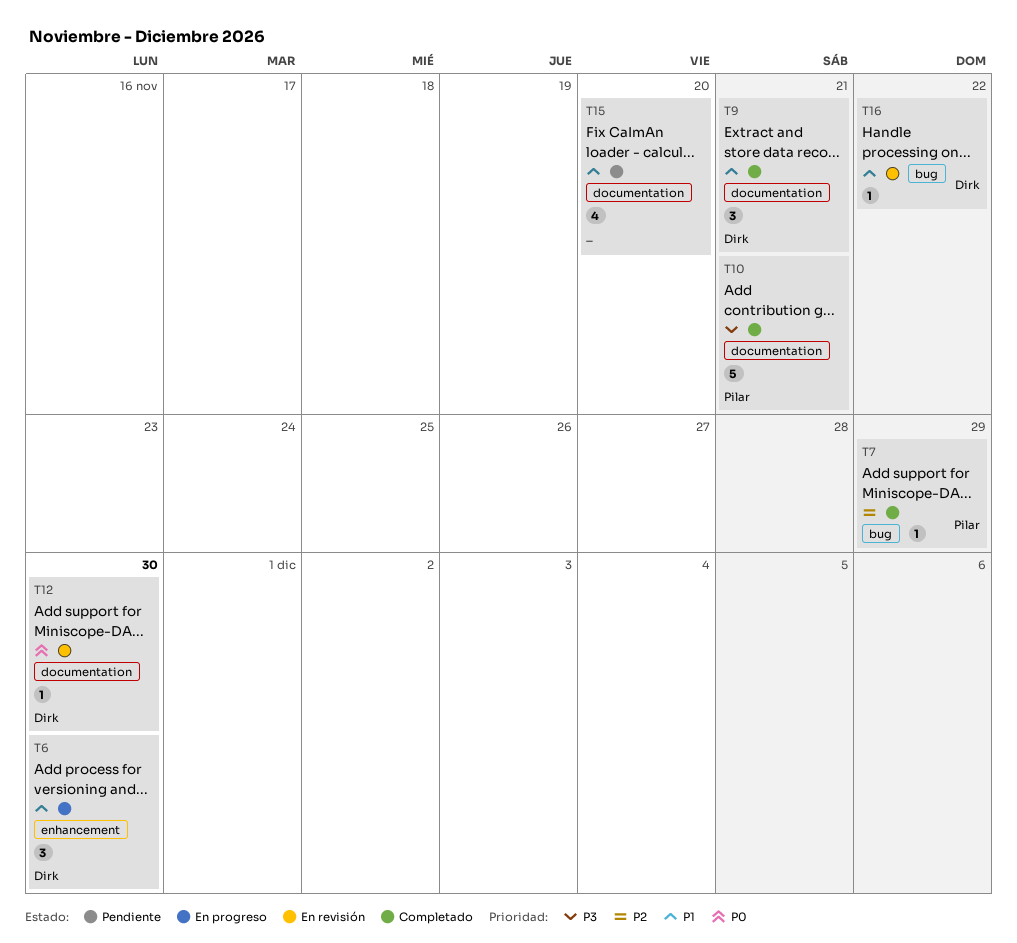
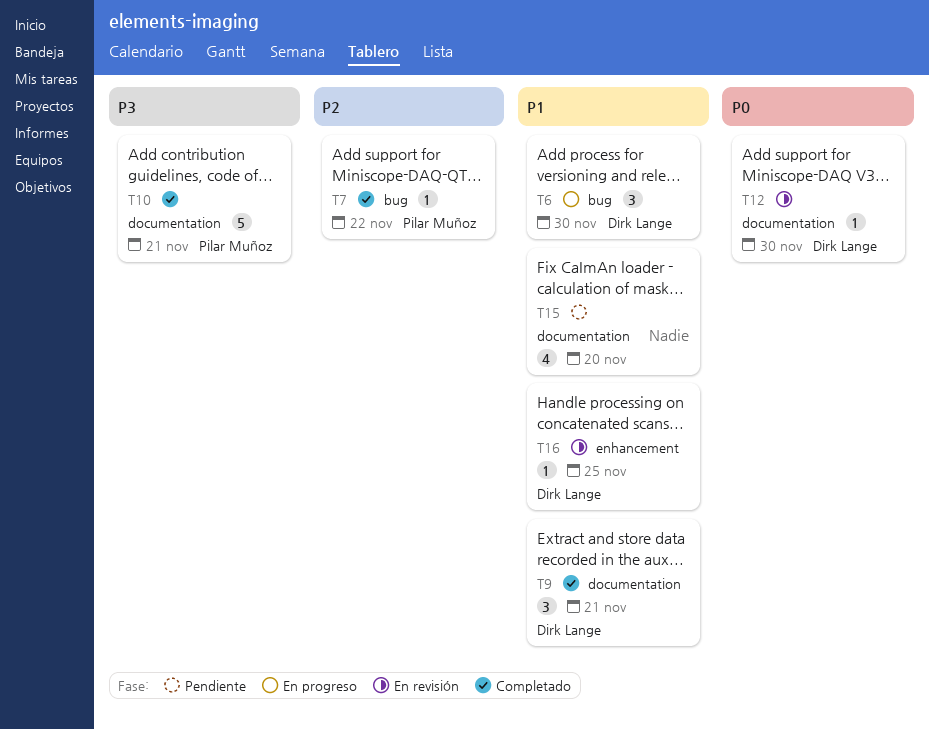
T6, label: enhancement -> bug
T7, due: Nov 29 -> Nov 22
T16, label: bug -> enhancement
T16, due: Nov 22 -> Nov 25

